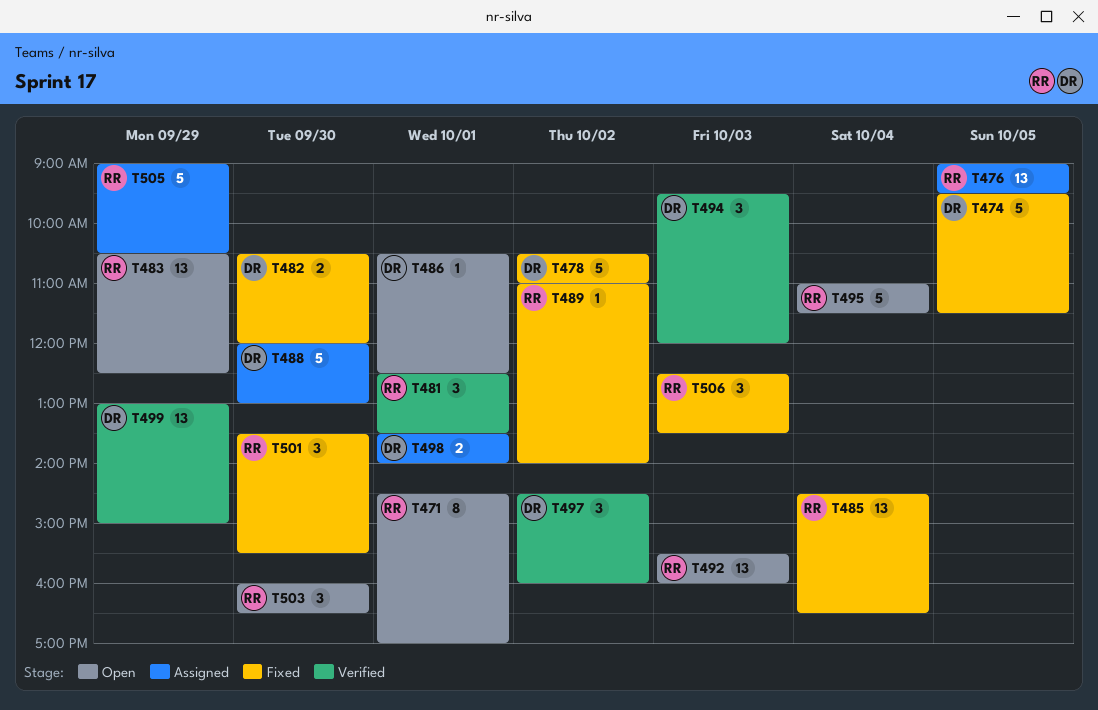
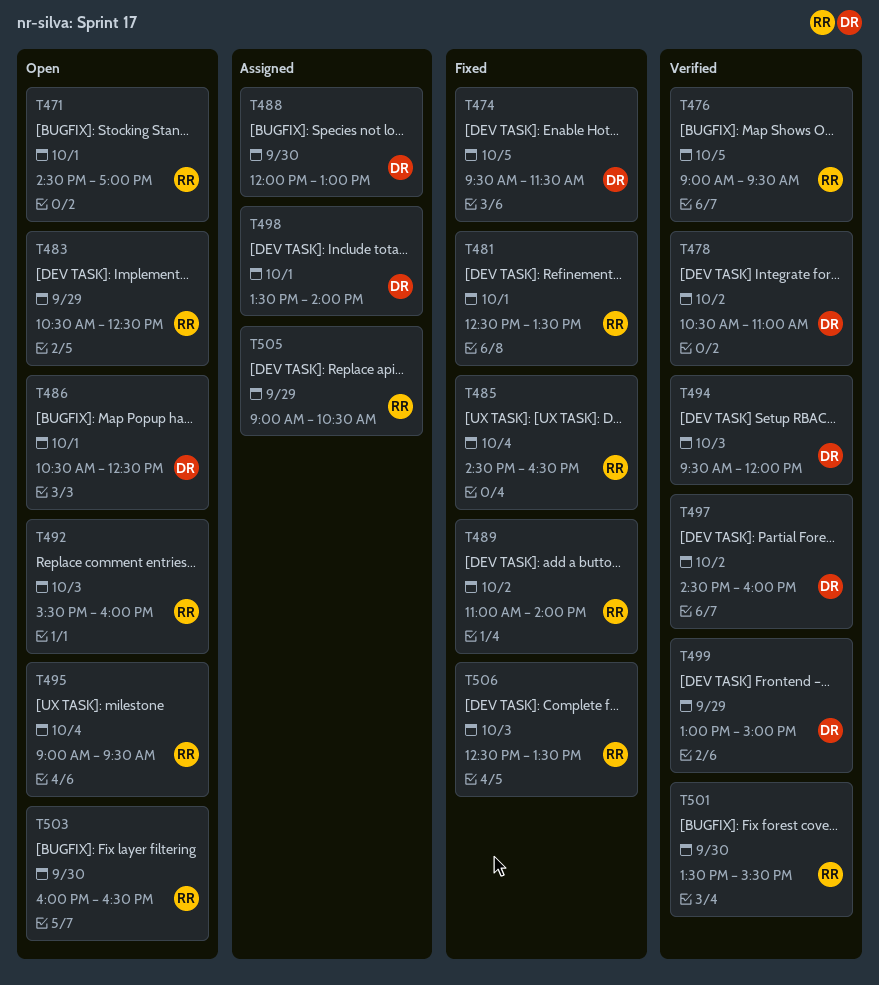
T476, status: Assigned -> Verified
T478, status: Fixed -> Verified
T481, status: Verified -> Fixed
T482: present -> none
T495, begins: 11:00 -> 09:00
T495, ends: 11:30 -> 09:30
T501, status: Fixed -> Verified

